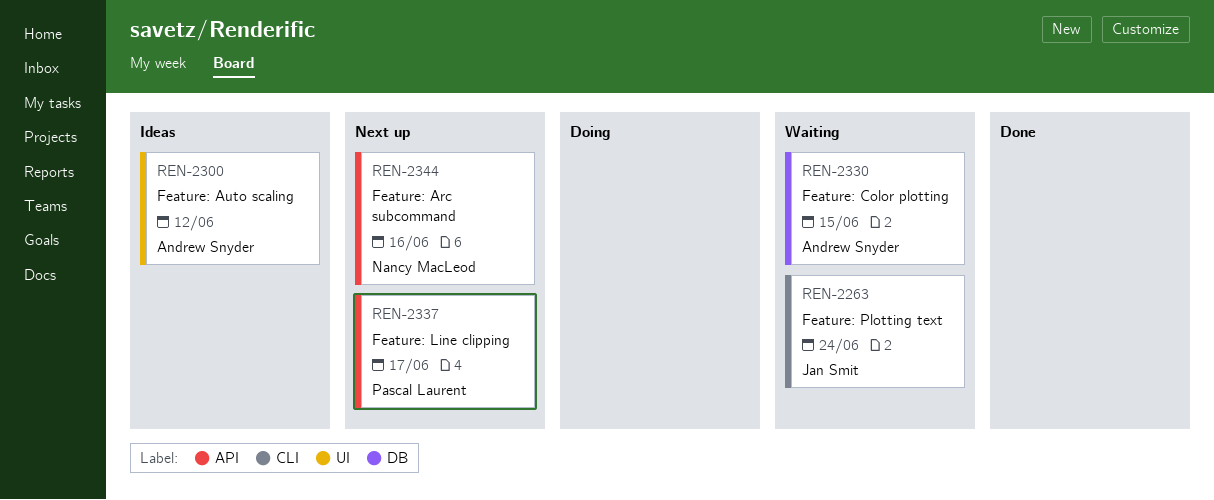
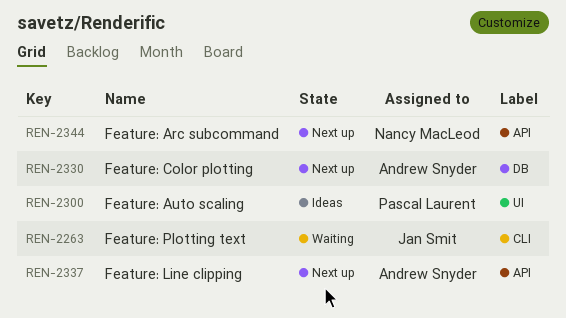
REN-2300, owner: Andrew Snyder -> Pascal Laurent
REN-2330, status: Waiting -> Next up
REN-2337, owner: Pascal Laurent -> Andrew Snyder

